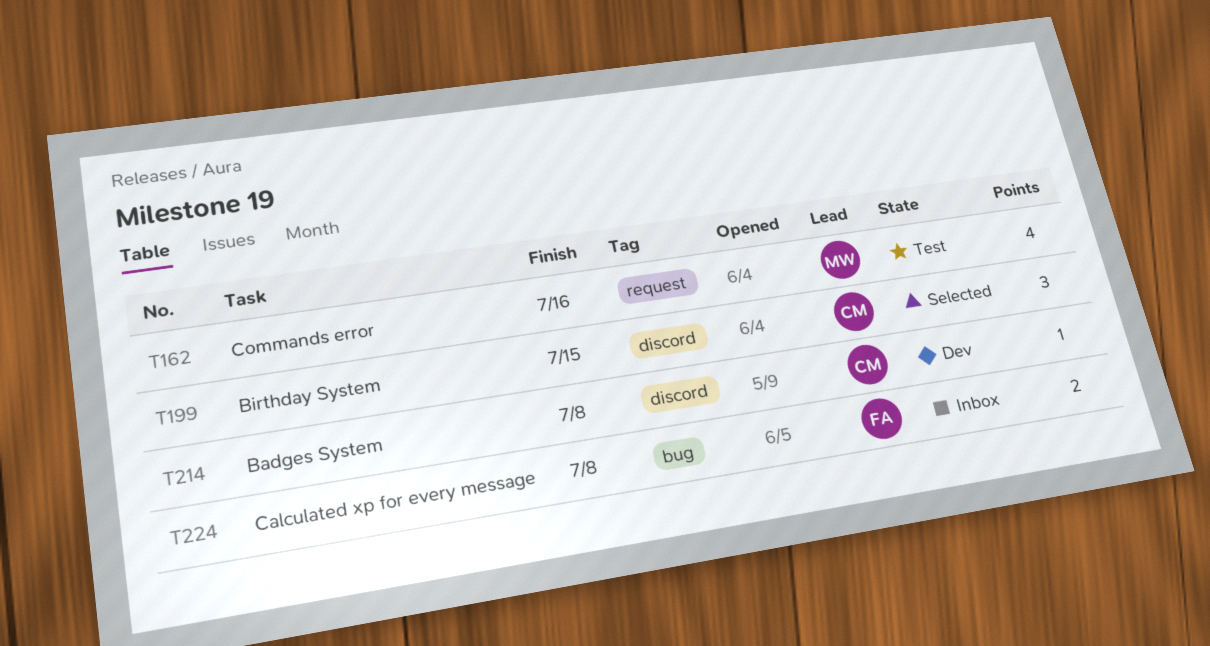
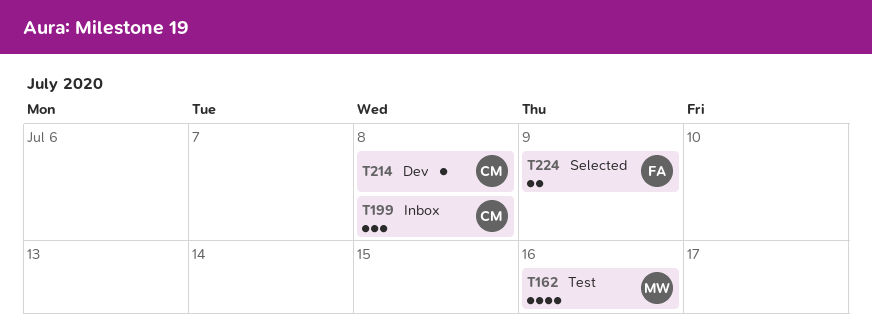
T199, status: Selected -> Inbox
T199, due: Jul 15 -> Jul 8
T224, status: Inbox -> Selected
T224, due: Jul 8 -> Jul 9

